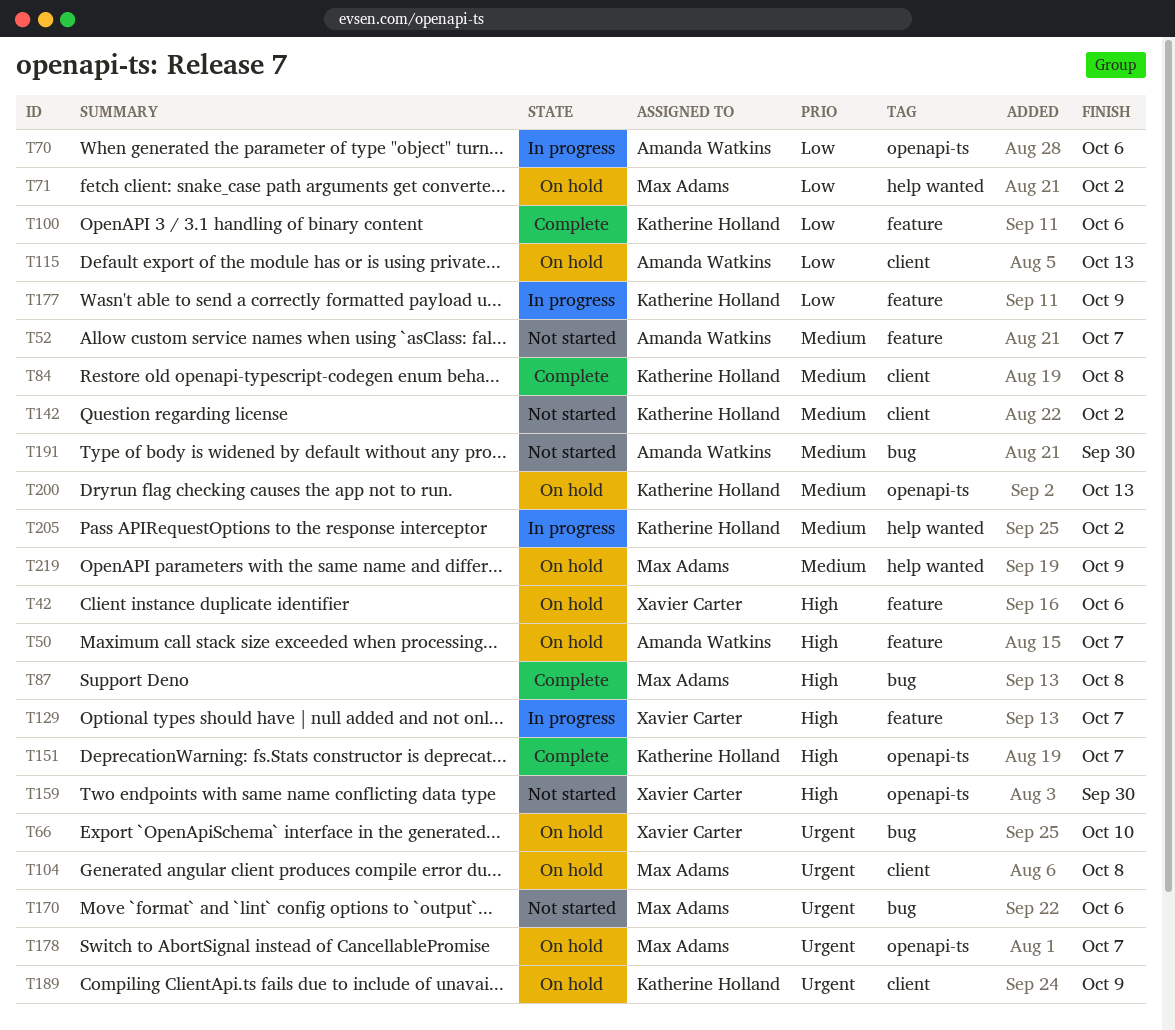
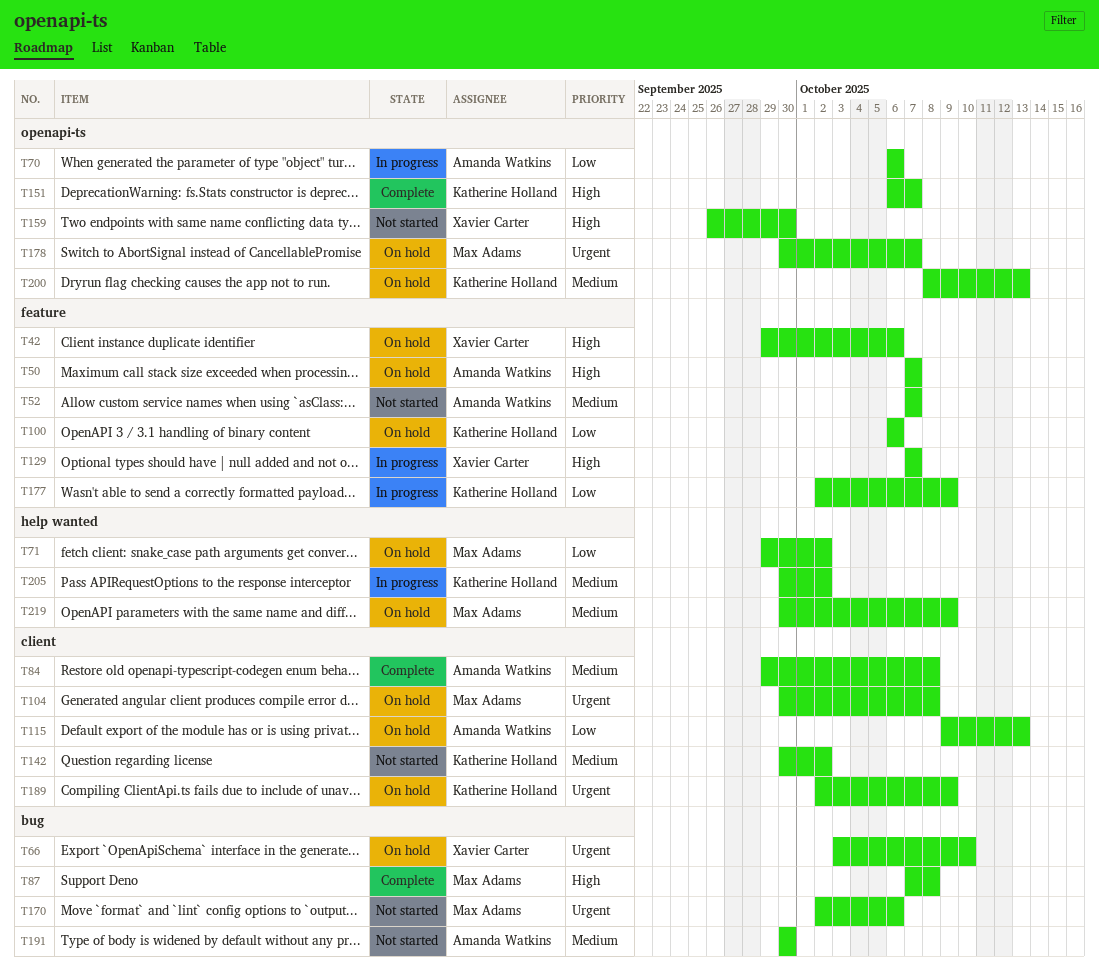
T84, owner: Katherine Holland -> Amanda Watkins
T100, status: Complete -> On hold

